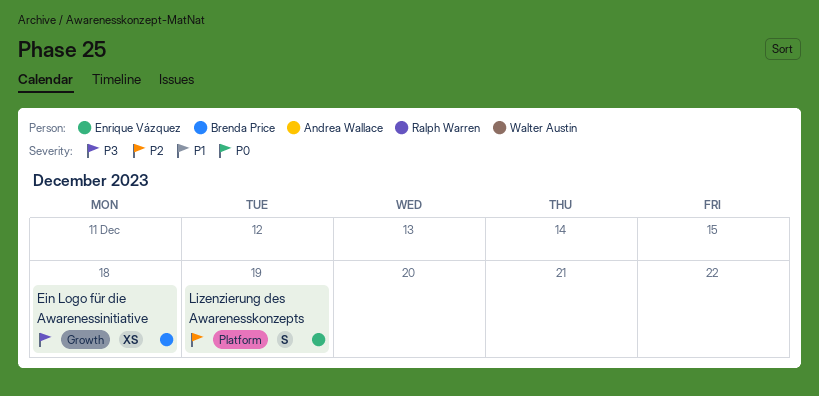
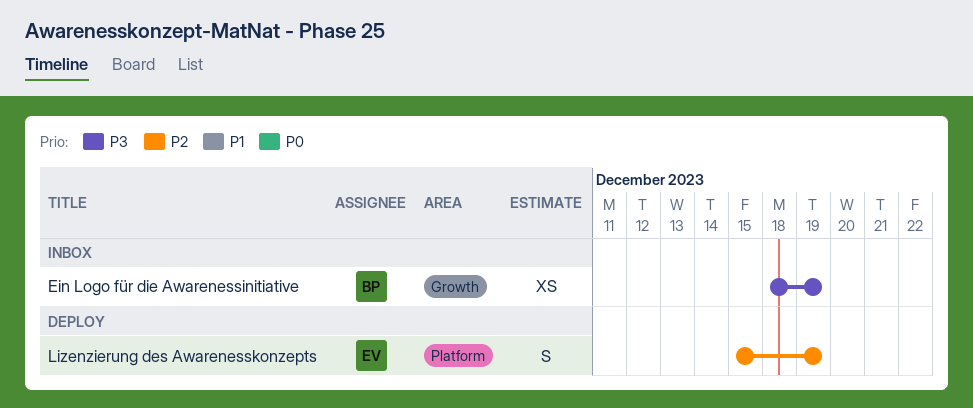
Ein Logo für die Awarenessinitiative, due: Dec 18 -> Dec 19

